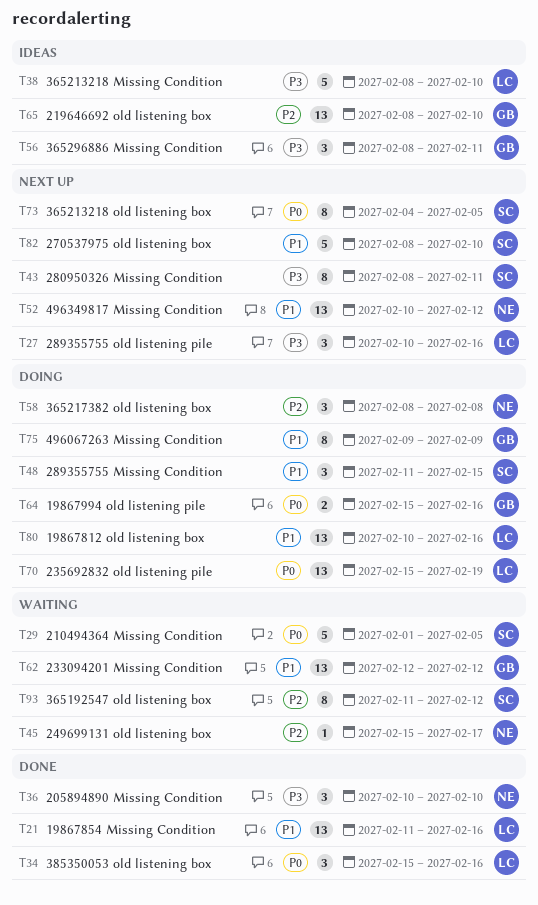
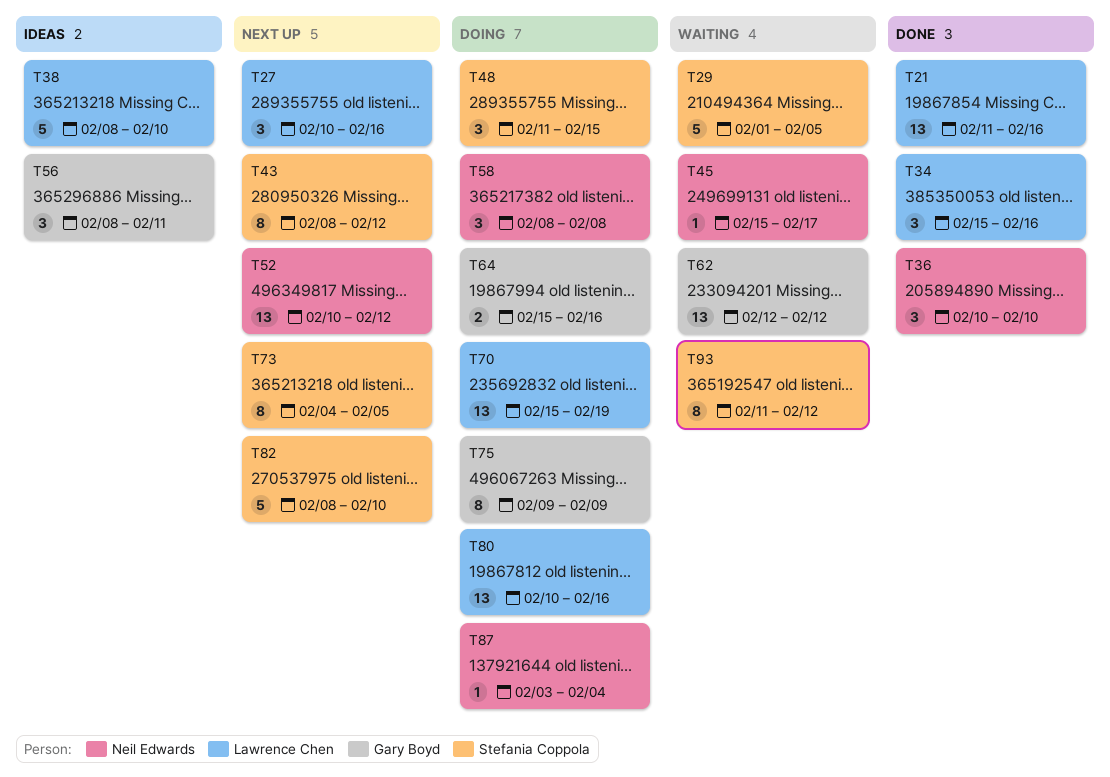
T43, due: Feb 11 -> Feb 12
T65: present -> none
T87: none -> present

